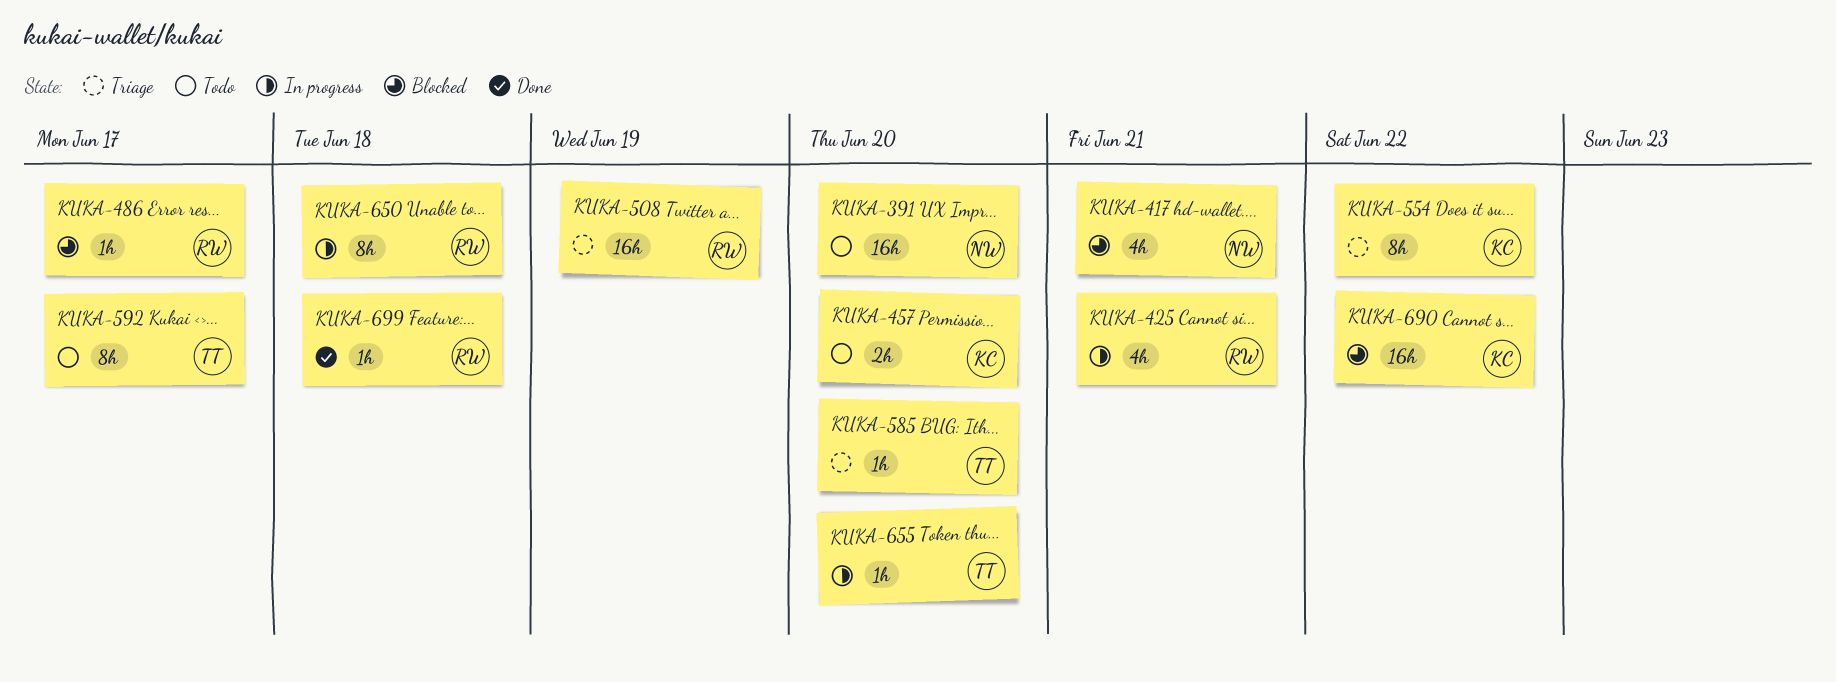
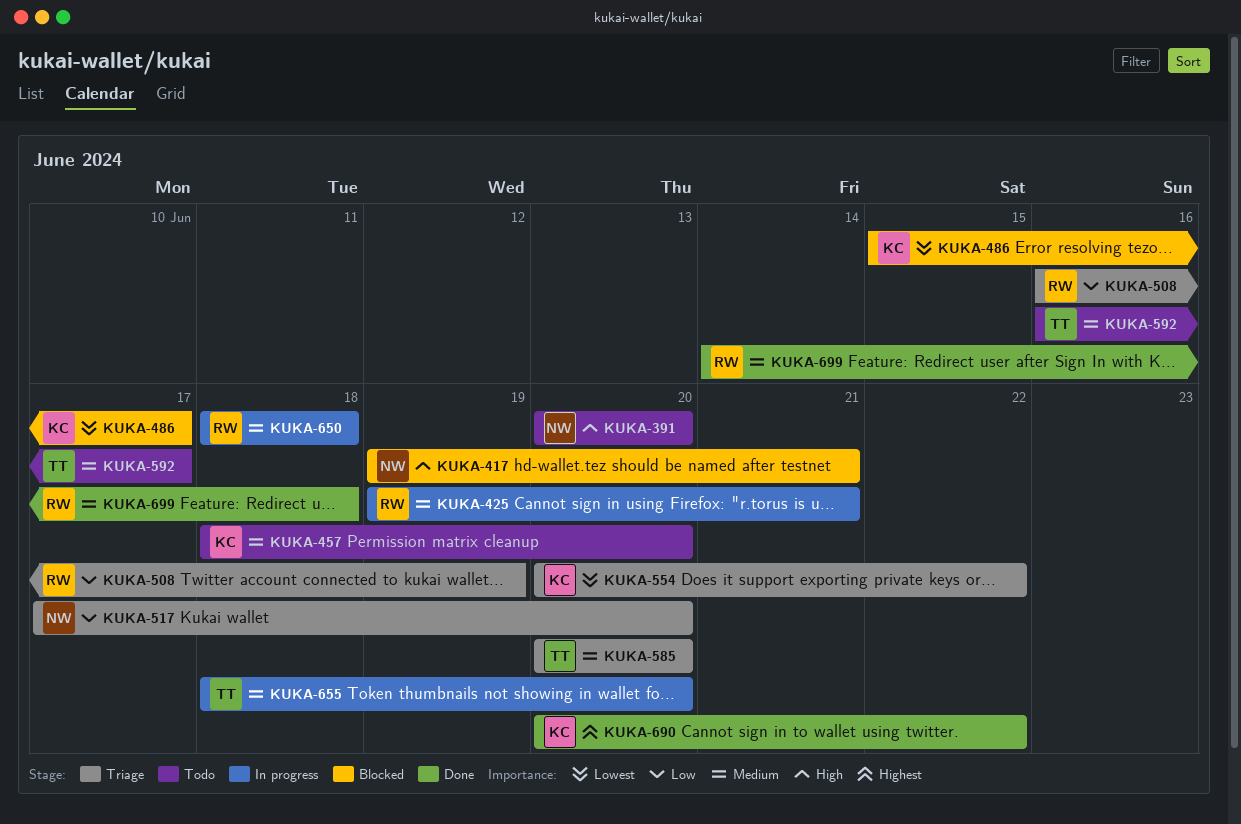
KUKA-486, owner: RW -> KC
KUKA-517: none -> present
KUKA-690, status: Blocked -> Done

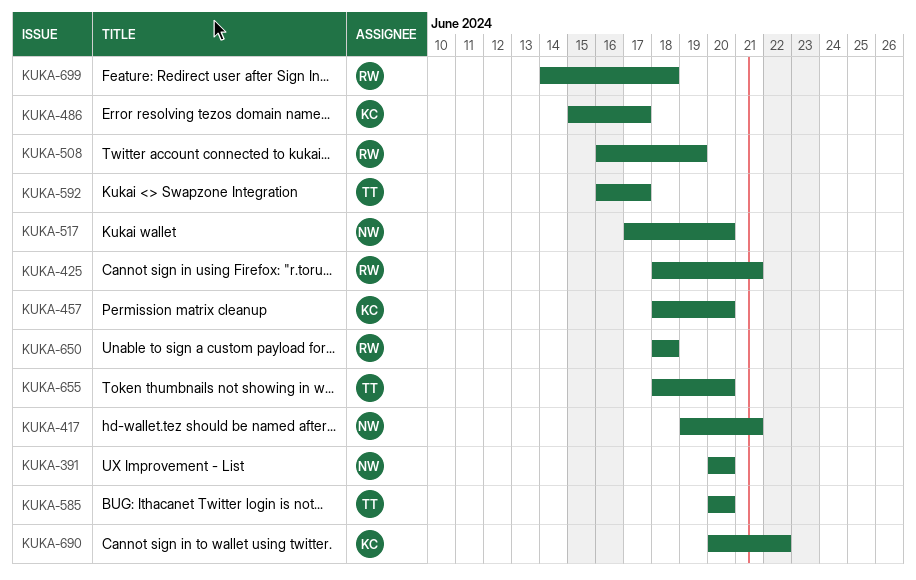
KUKA-425, start: Jun 19 -> Jun 18
KUKA-554: present -> none

